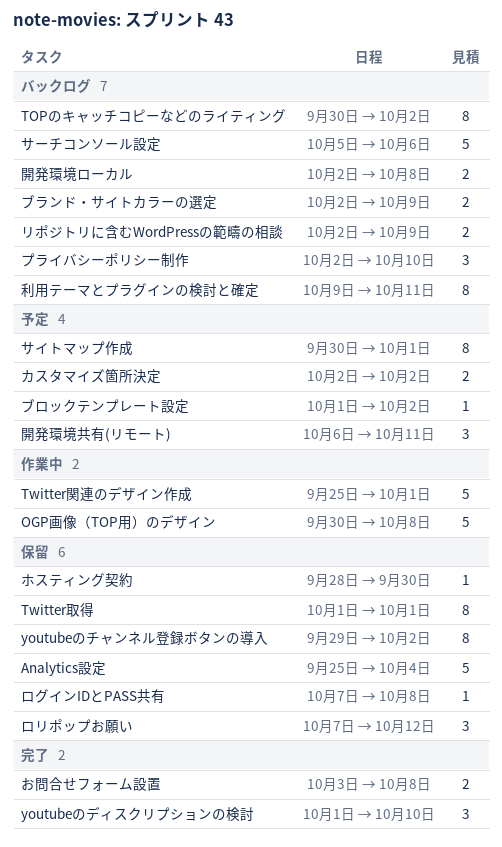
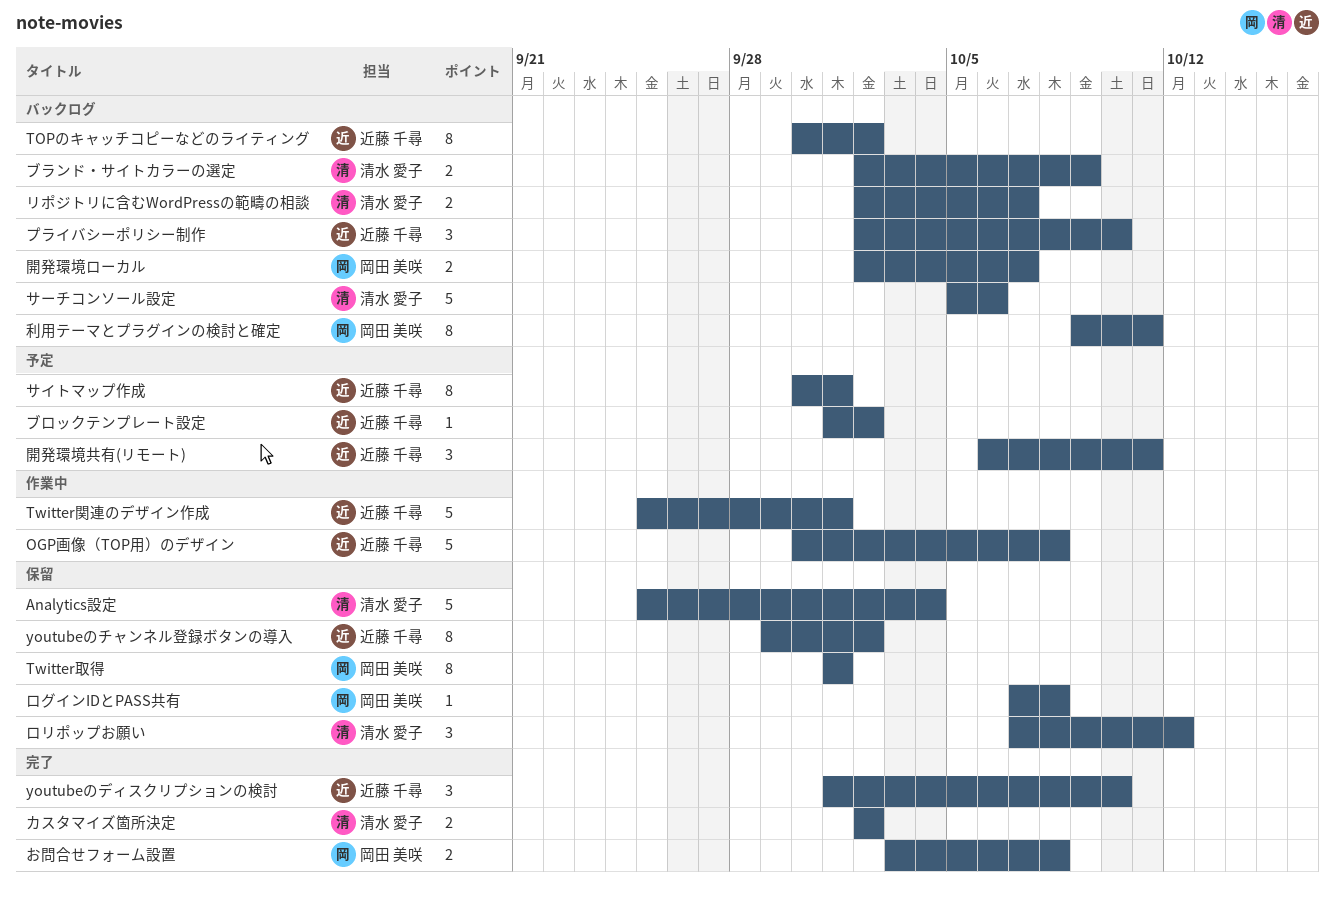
カスタマイズ箇所決定, status: 予定 -> 完了
ホスティング契約: present -> none
リポジトリに含むWordPressの範疇の相談, due: Oct 9 -> Oct 7
開発環境ローカル, due: Oct 8 -> Oct 7

